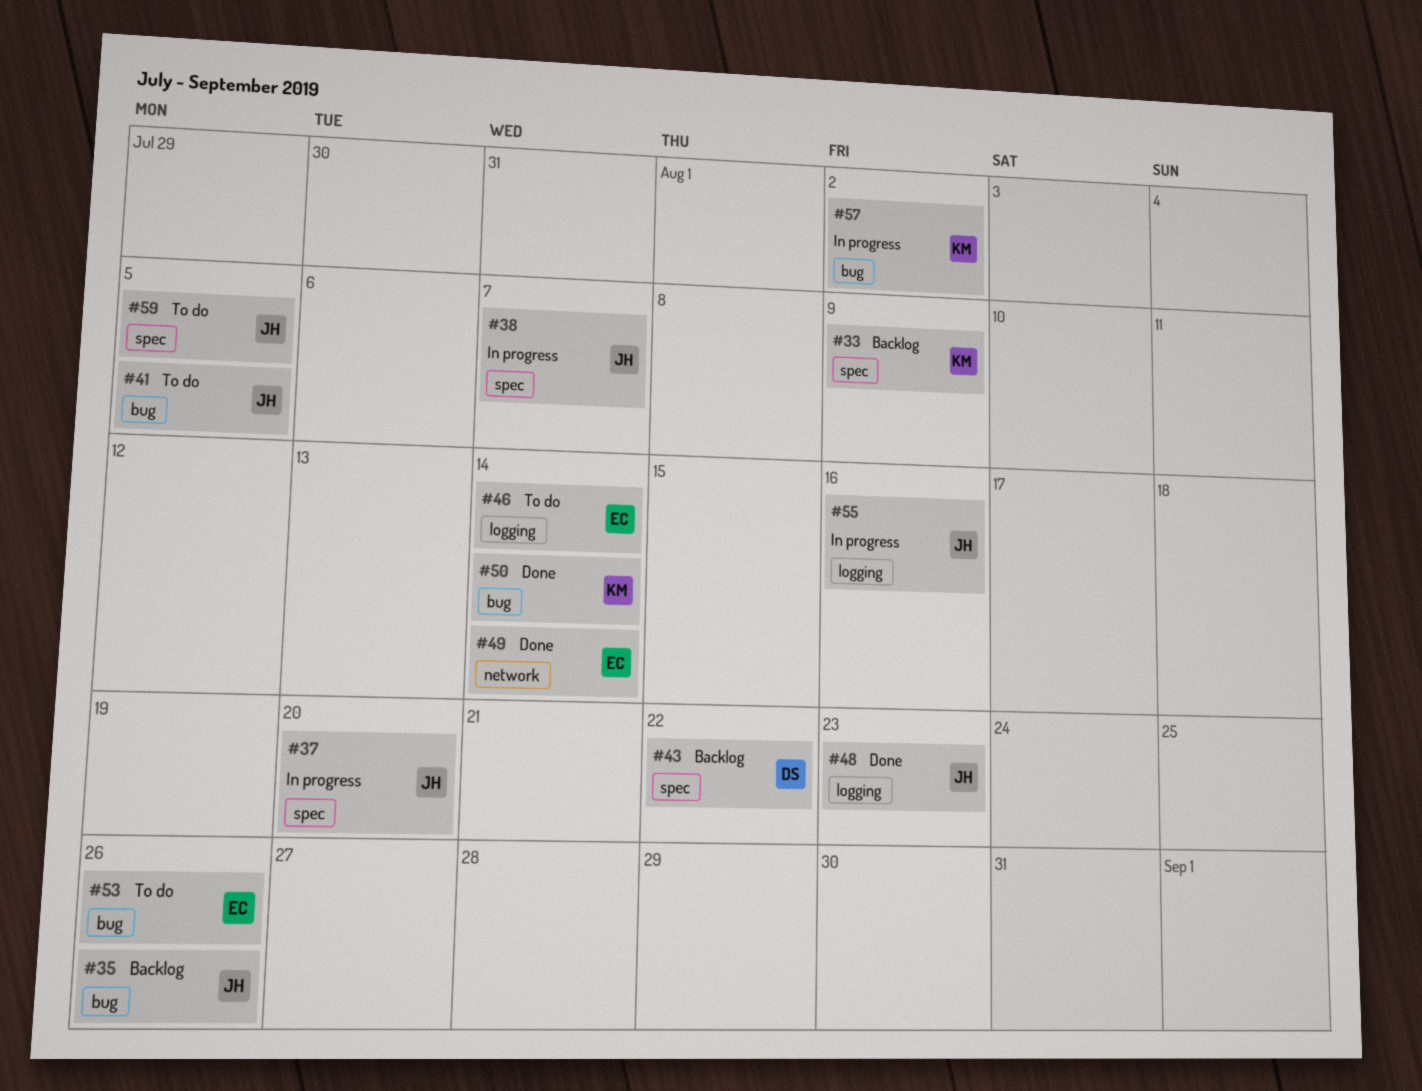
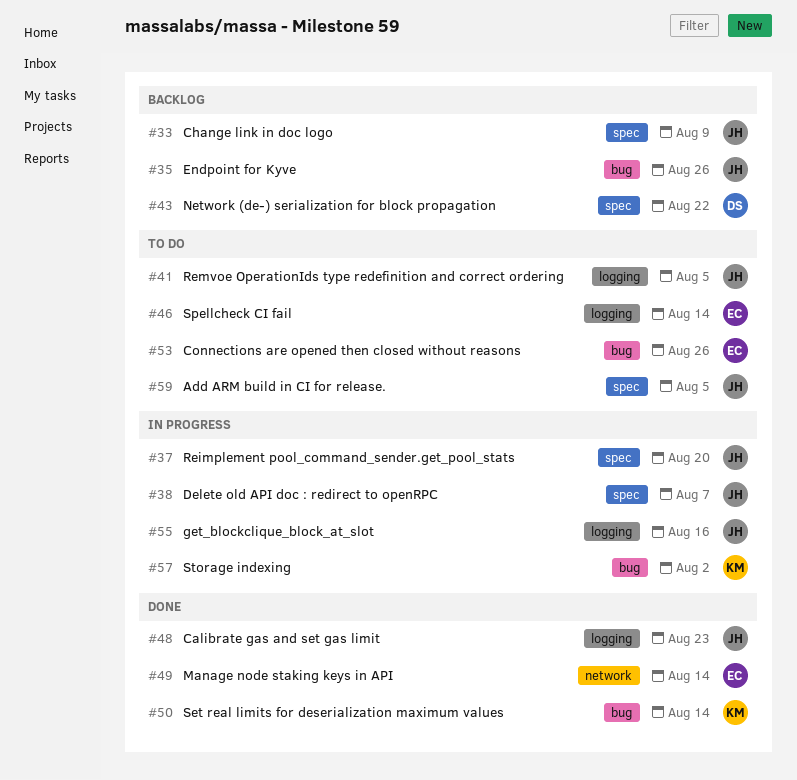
#33, owner: KM -> JH
#41, label: bug -> logging

